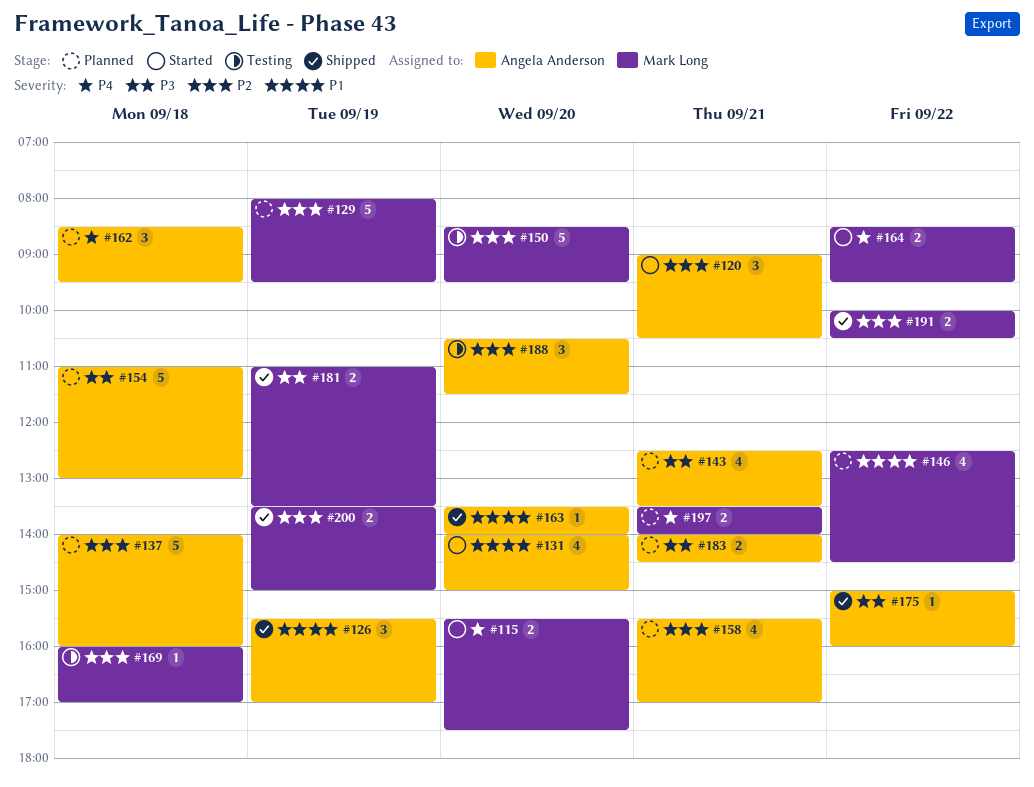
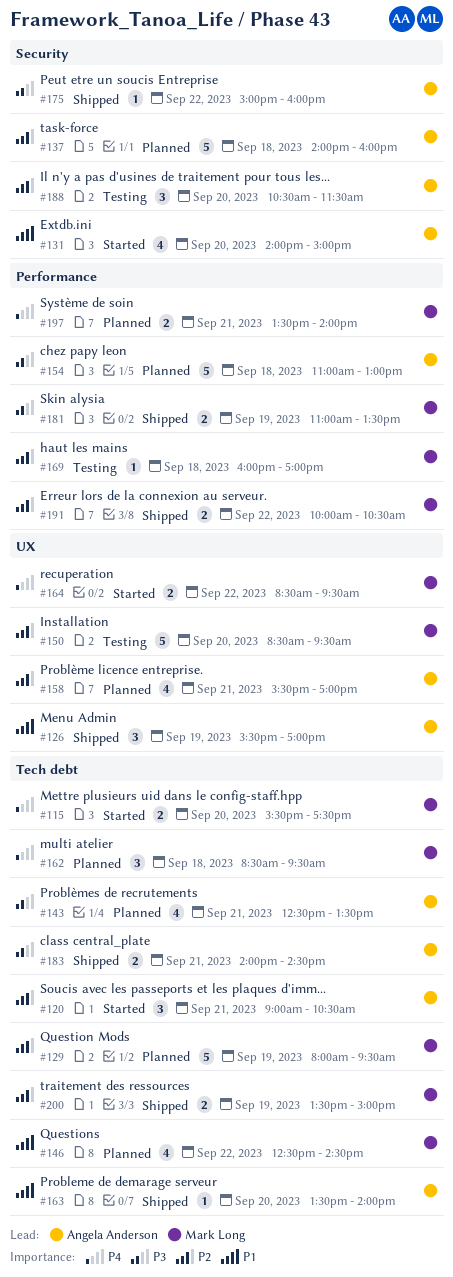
#162, owner: Angela Anderson -> Mark Long
#183, status: Planned -> Shipped

